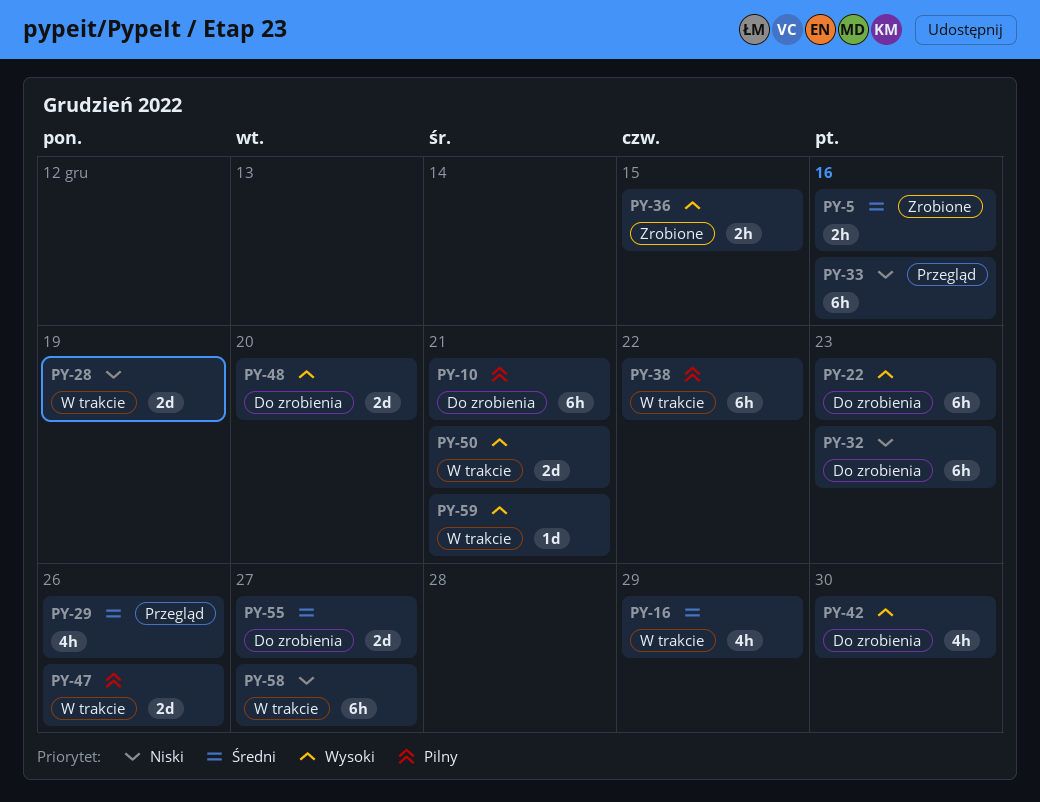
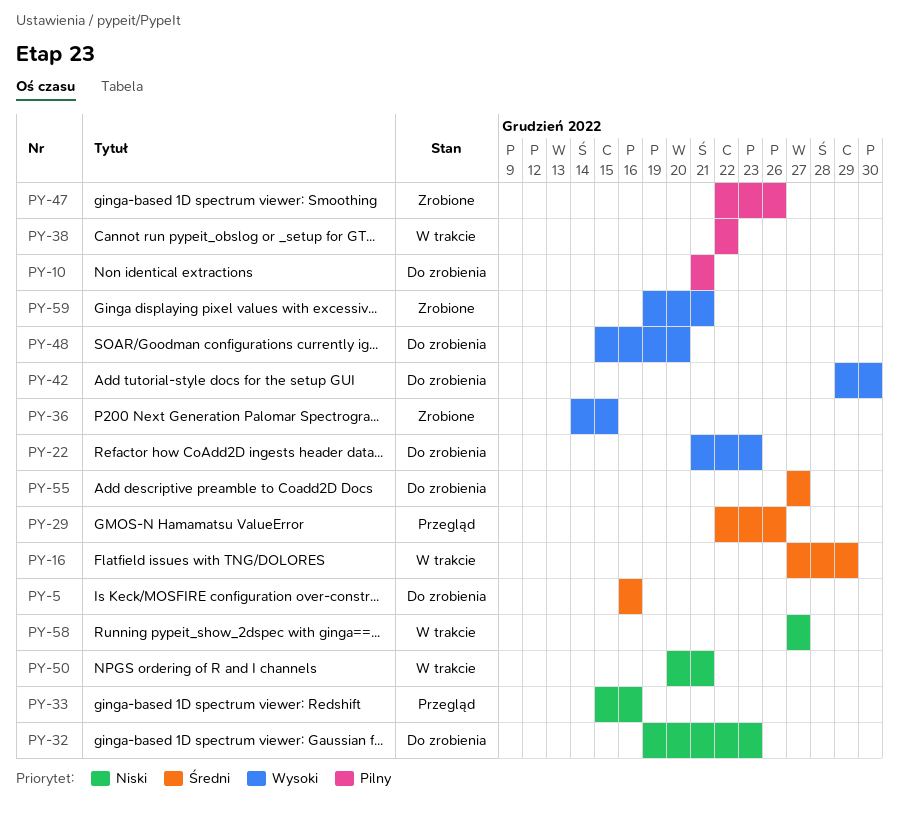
PY-5, status: Zrobione -> Do zrobienia
PY-28: present -> none
PY-47, status: W trakcie -> Zrobione
PY-50, priority: Wysoki -> Niski
PY-59, status: W trakcie -> Zrobione

